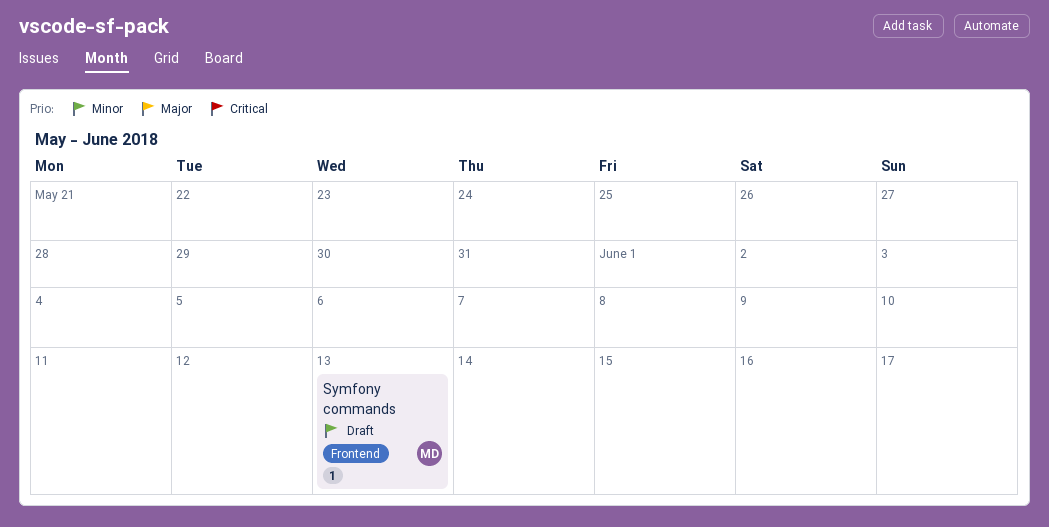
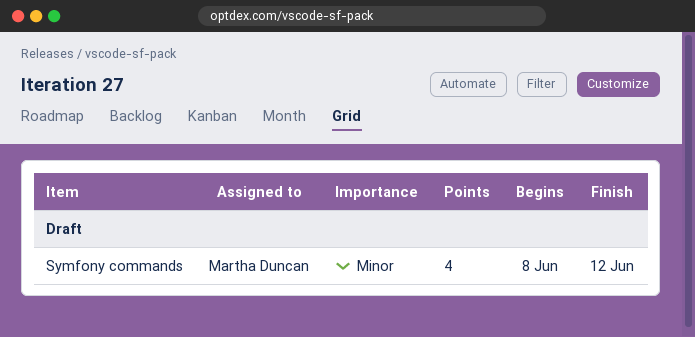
Symfony commands, estimate: 1 -> 4
Symfony commands, due: Jun 13 -> Jun 12

